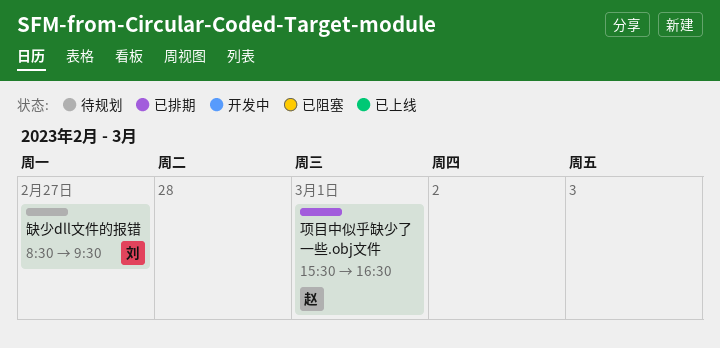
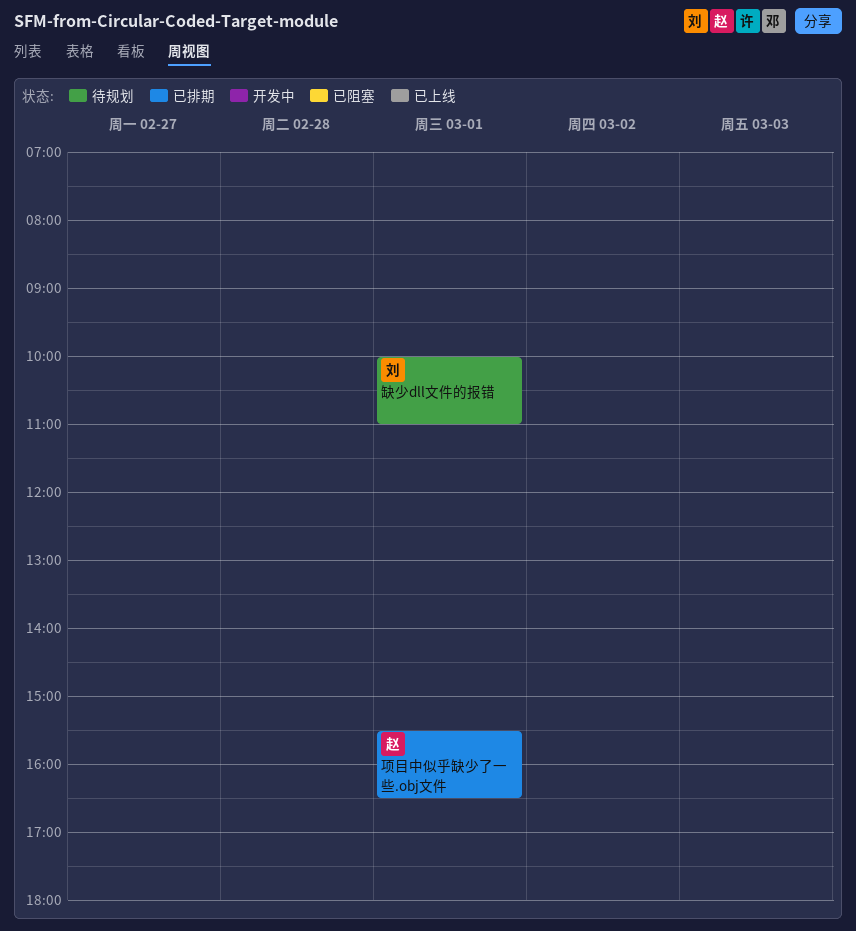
缺少dll文件的报错, day: Feb 27 -> Mar 1
缺少dll文件的报错, begins: 08:30 -> 10:00
缺少dll文件的报错, ends: 09:30 -> 11:00

